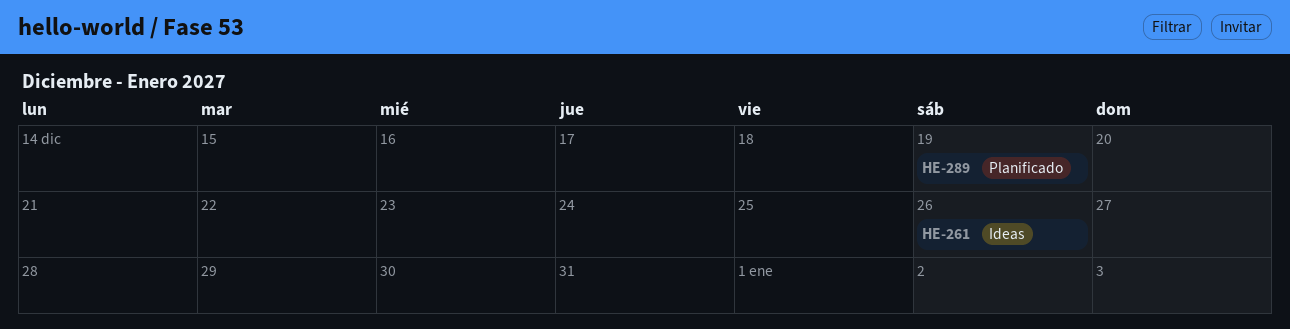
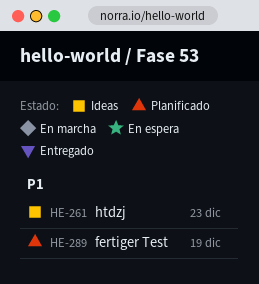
HE-261, due: Dec 26 -> Dec 23

